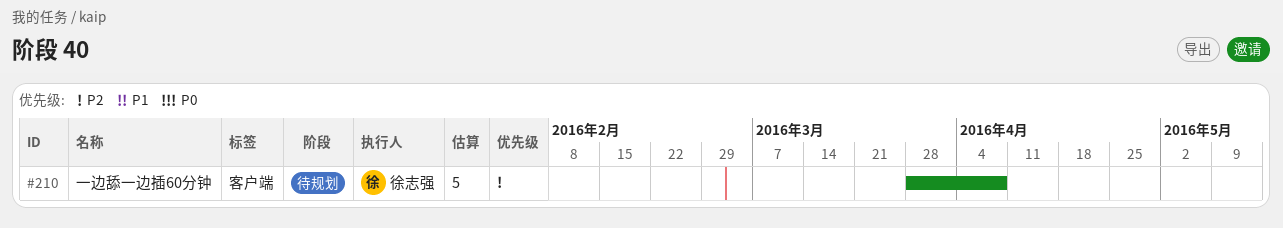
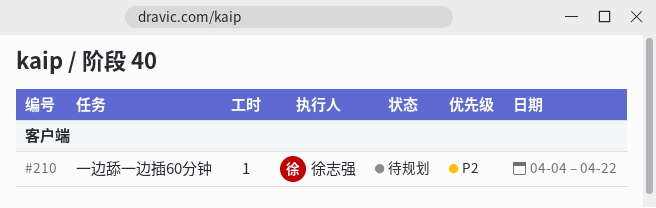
#210, estimate: 5 -> 1
#210, start: Mar 28 -> Apr 4
#210, due: Apr 8 -> Apr 22

